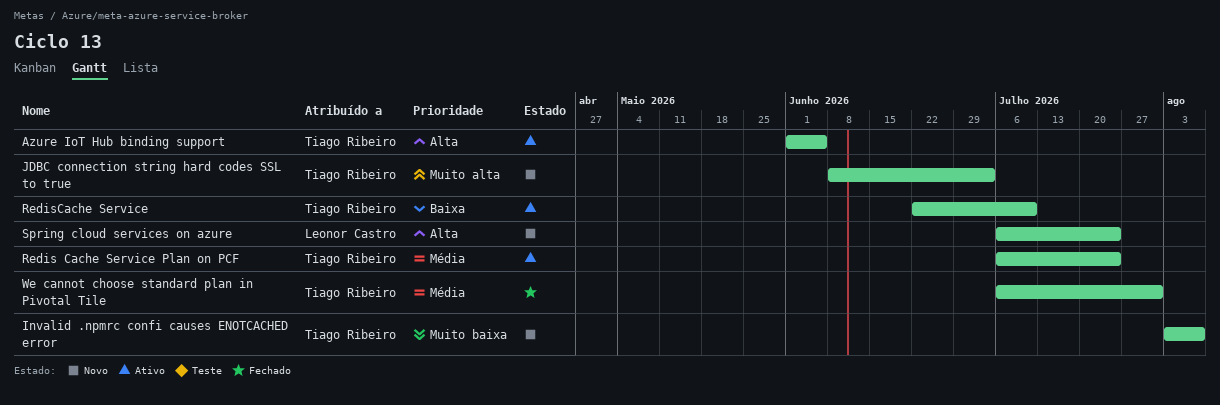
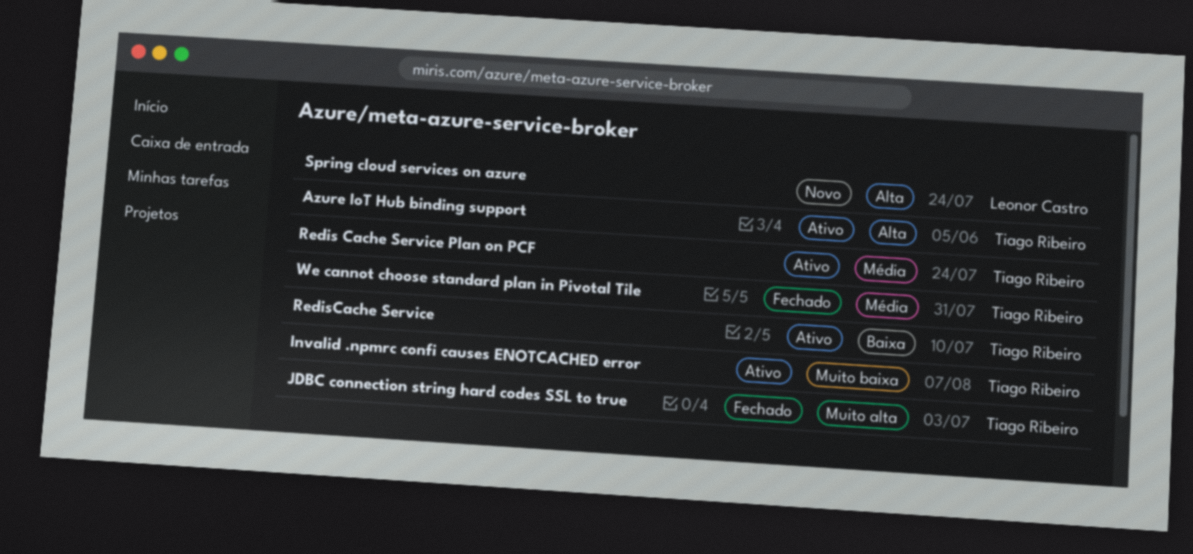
Invalid .npmrc confi causes ENOTCACHED error, status: Novo -> Ativo
JDBC connection string hard codes SSL to true, status: Novo -> Fechado

